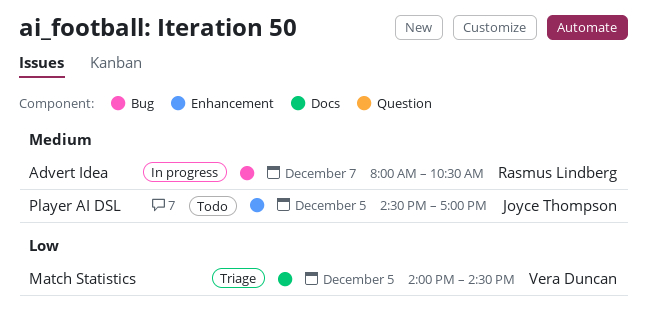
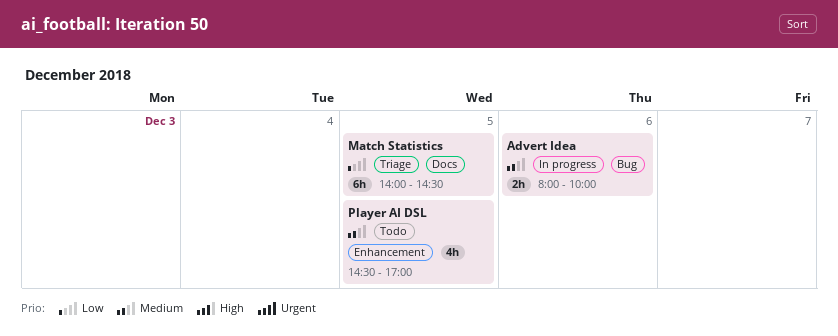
Advert Idea, day: Dec 7 -> Dec 6
Advert Idea, ends: 10:30 -> 10:00

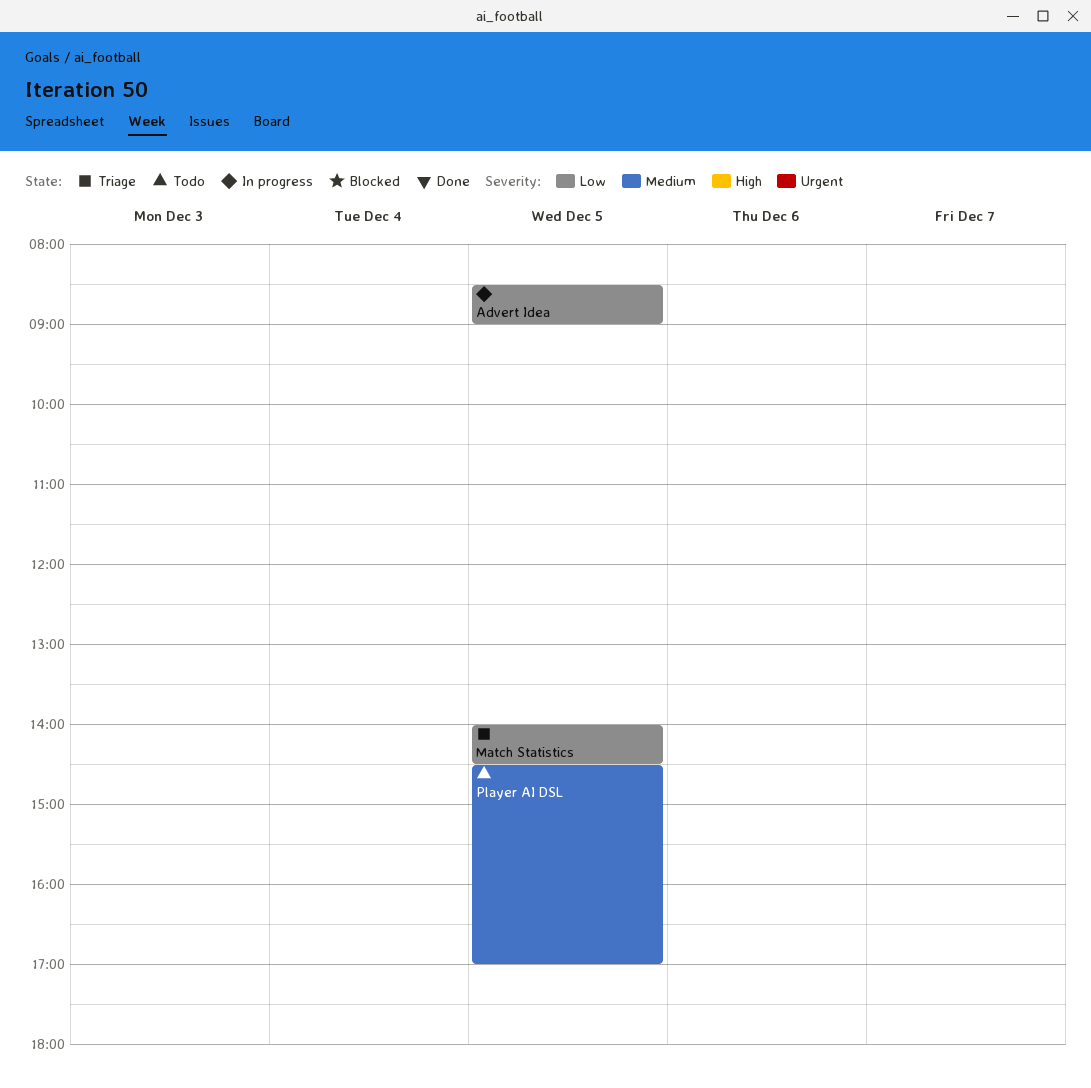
Advert Idea, priority: Medium -> Low
Advert Idea, day: Dec 6 -> Dec 5
Advert Idea, begins: 08:00 -> 08:30
Advert Idea, ends: 10:00 -> 09:00

